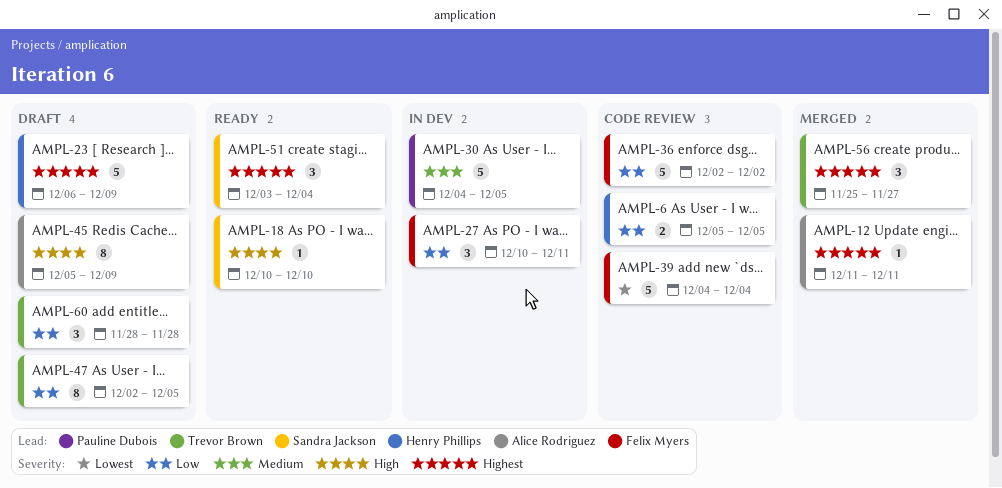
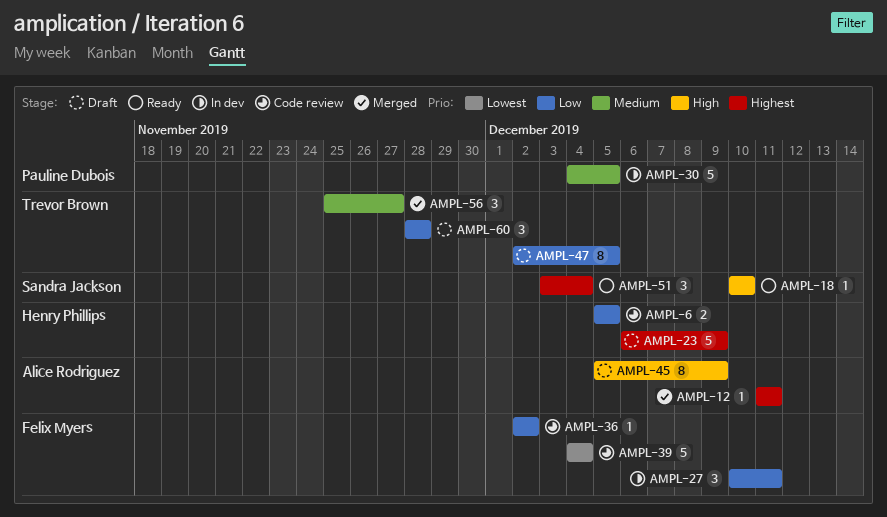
AMPL-36, estimate: 5 -> 1
AMPL-56, priority: Highest -> Medium

